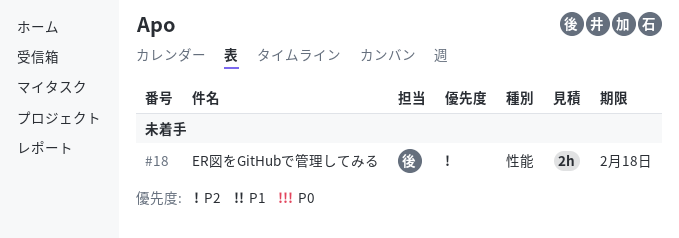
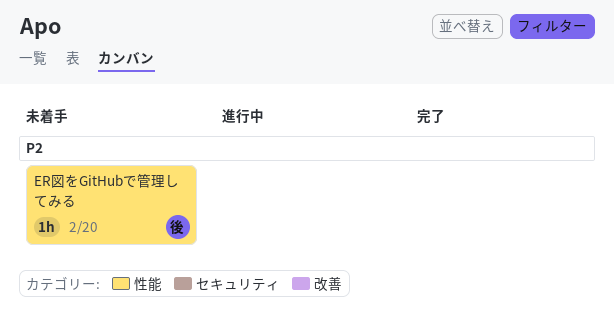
ER図をGitHubで管理してみる, estimate: 2h -> 1h
ER図をGitHubで管理してみる, due: Feb 18 -> Feb 20

